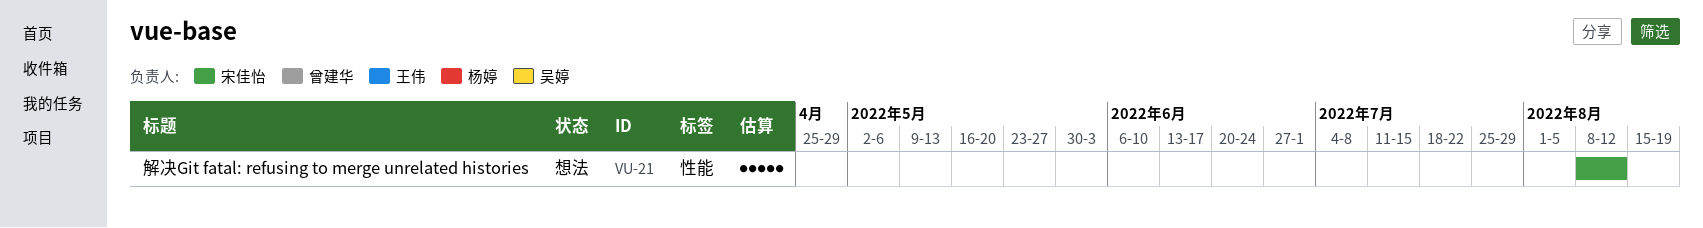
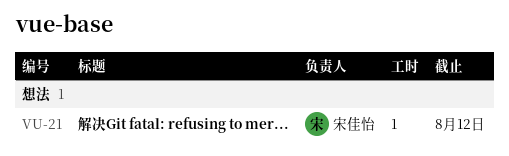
VU-21, estimate: 5 -> 1

